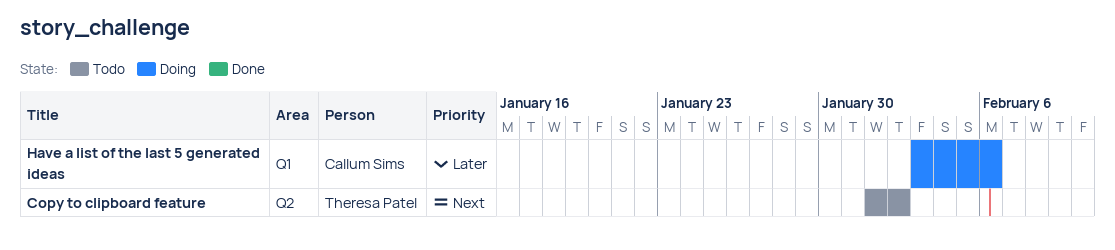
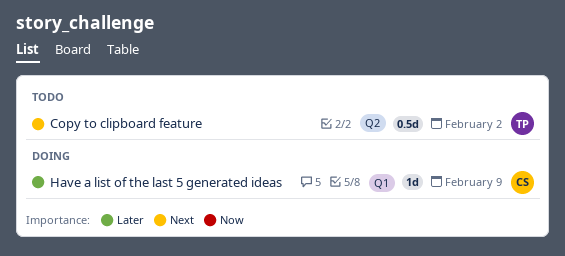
Have a list of the last 5 generated ideas, due: Feb 6 -> Feb 9

